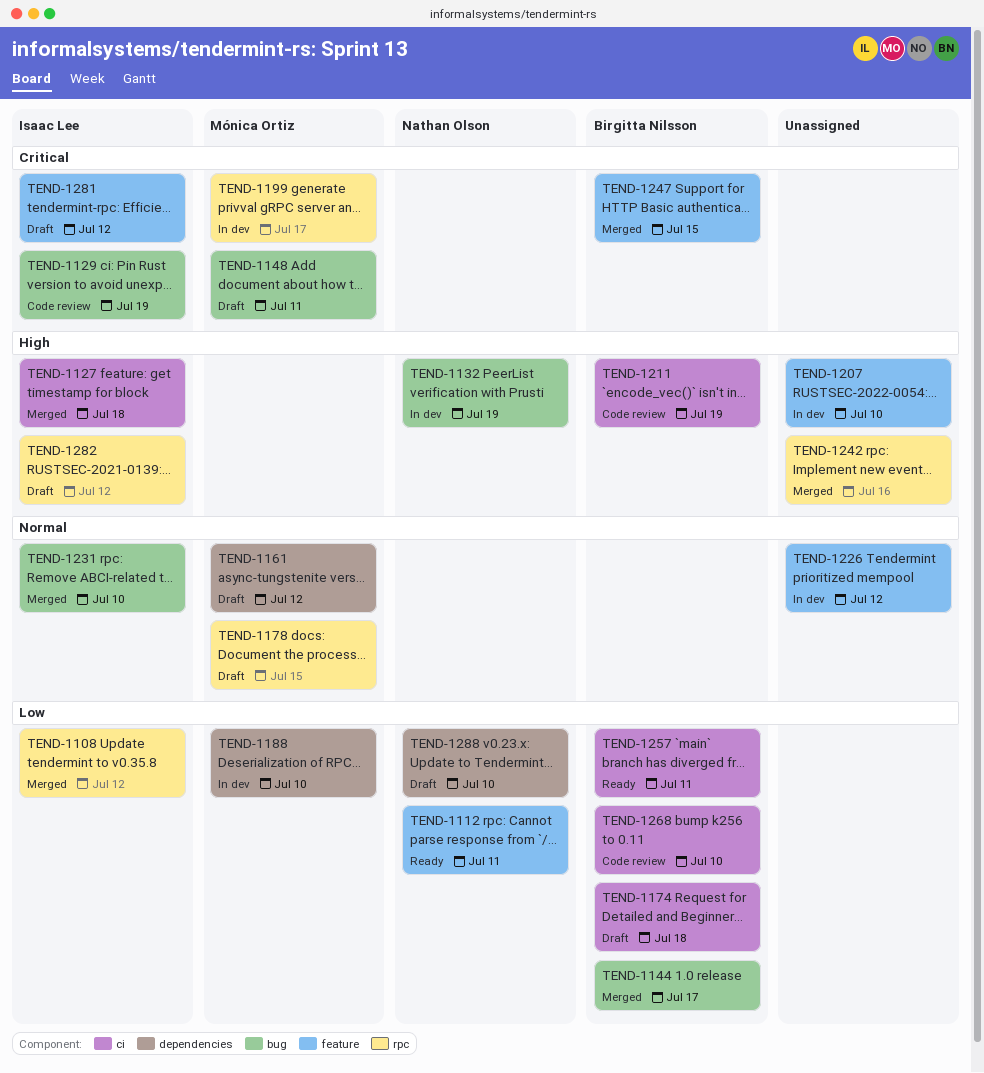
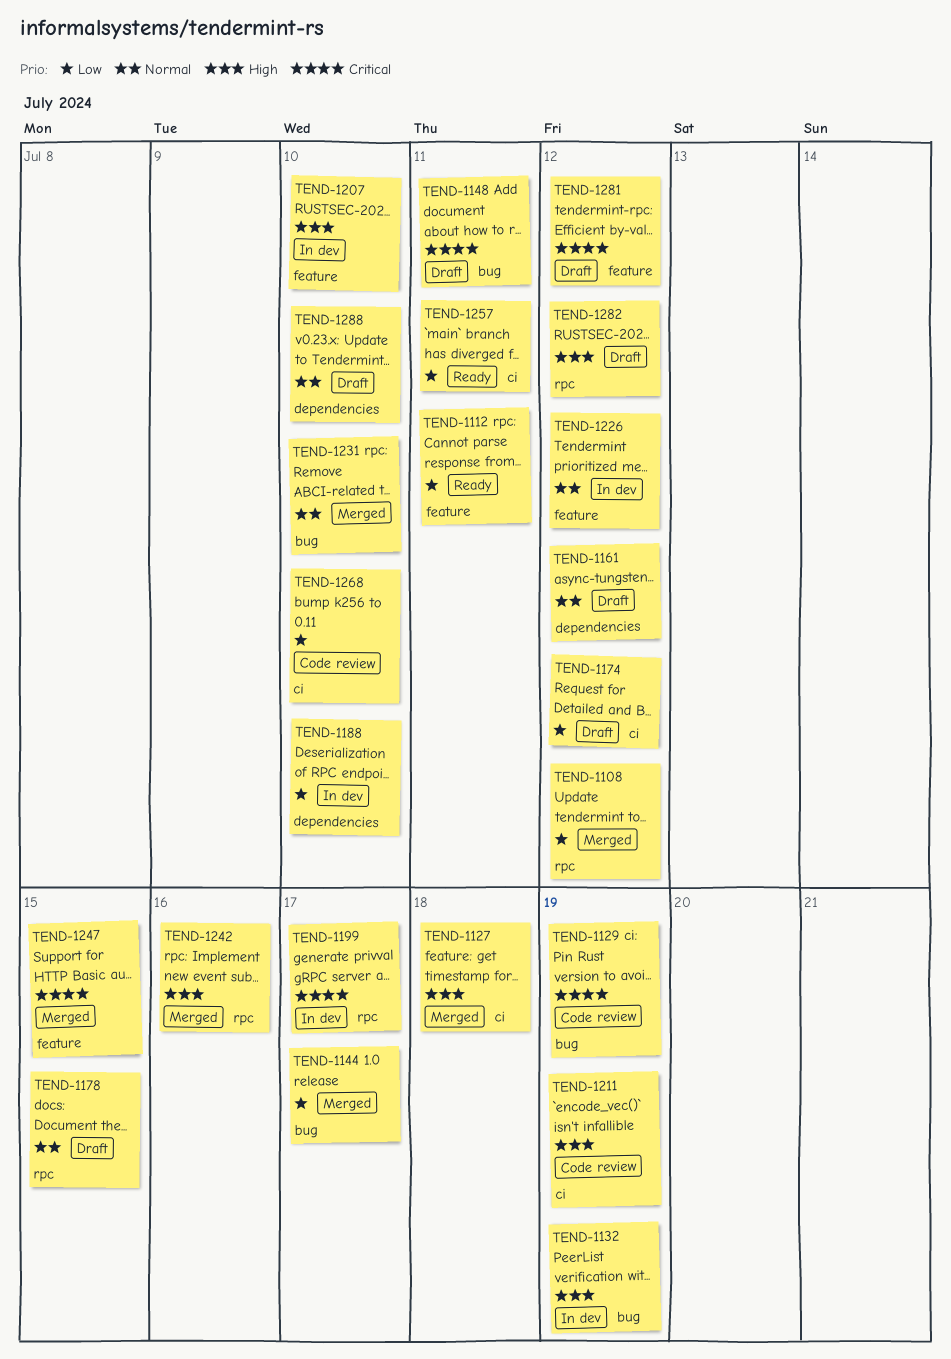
TEND-1174, due: Jul 18 -> Jul 12
TEND-1288, priority: Low -> Normal

